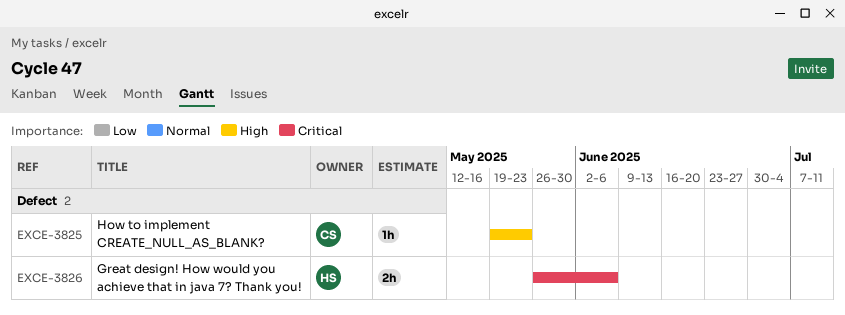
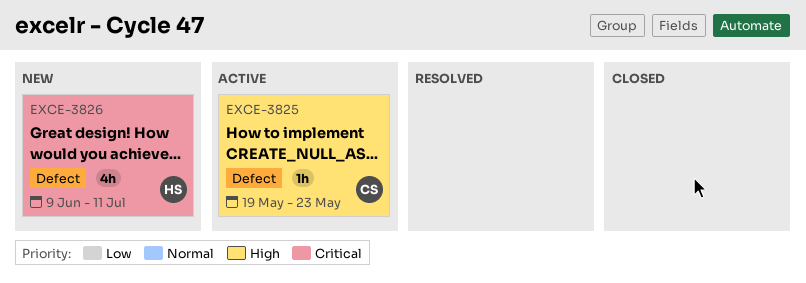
EXCE-3826, estimate: 2h -> 4h
EXCE-3826, start: May 26 -> Jun 9
EXCE-3826, due: Jun 6 -> Jul 11

